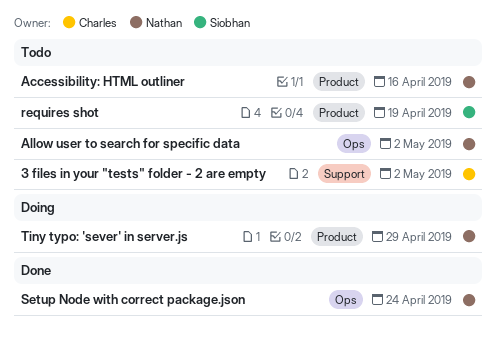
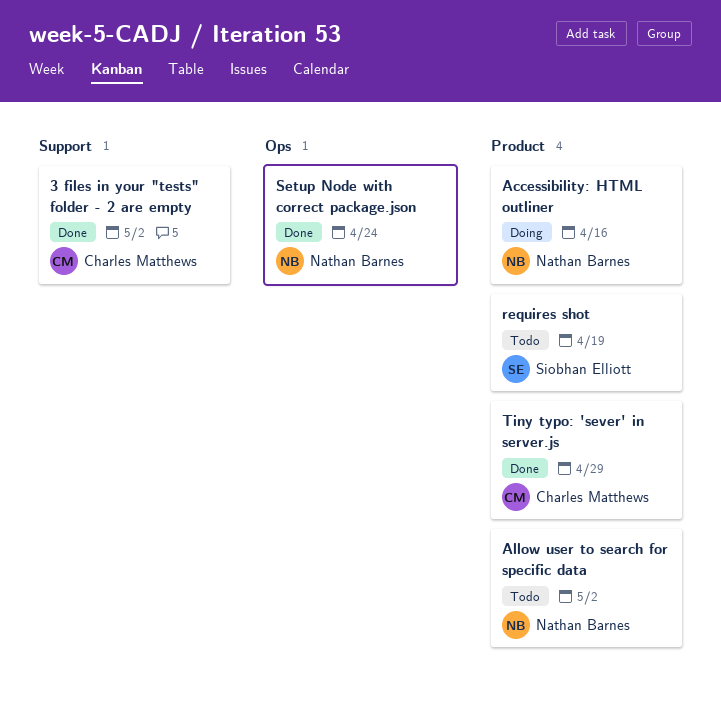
3 files in your "tests" folder - 2 are empty, status: Todo -> Done
Accessibility: HTML outliner, status: Todo -> Doing
Allow user to search for specific data, label: Ops -> Product
Tiny typo: 'sever' in server.js, status: Doing -> Done
Tiny typo: 'sever' in server.js, owner: Nathan Barnes -> Charles Matthews

